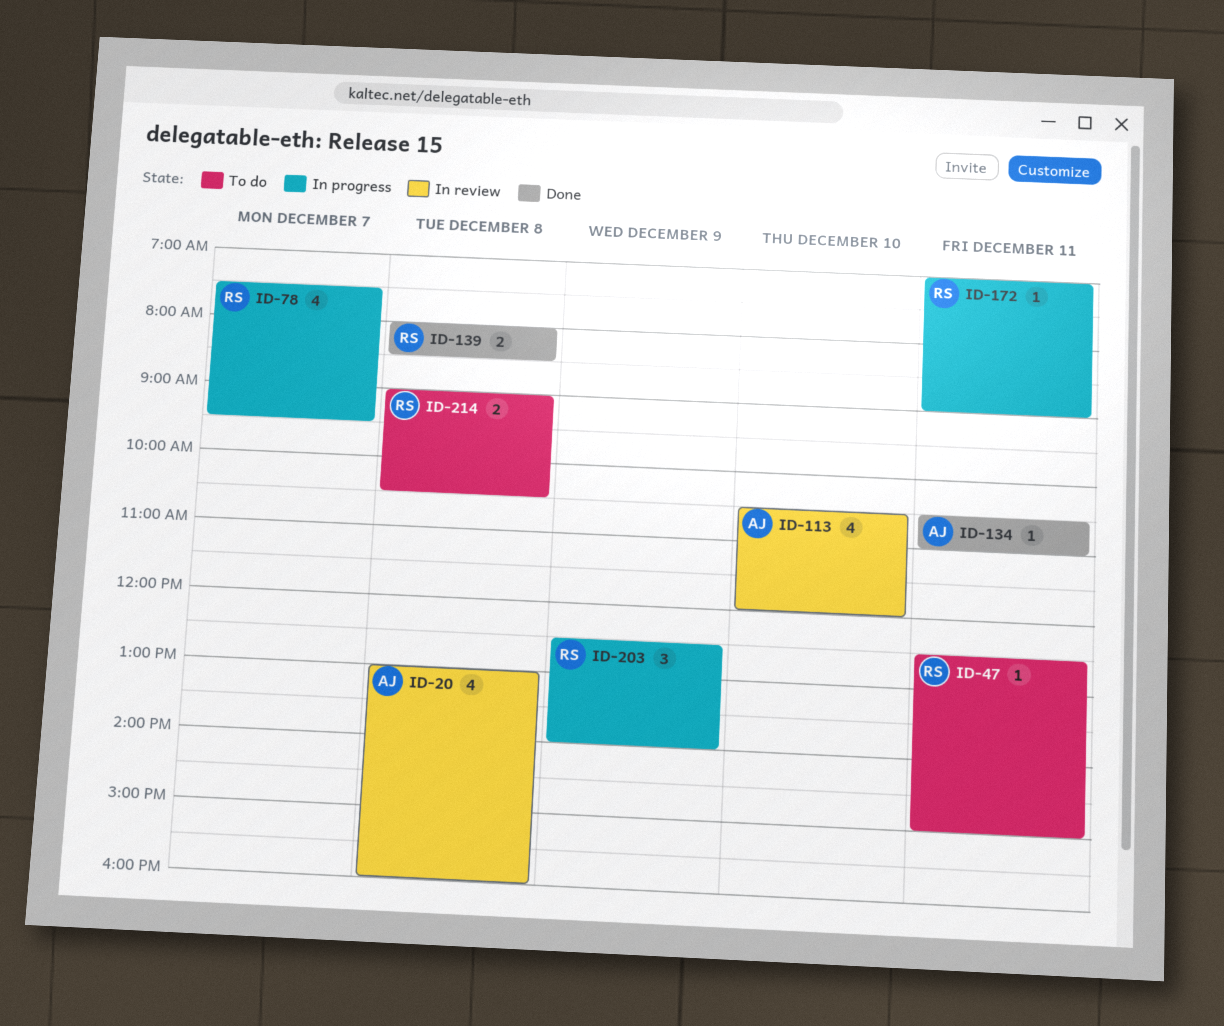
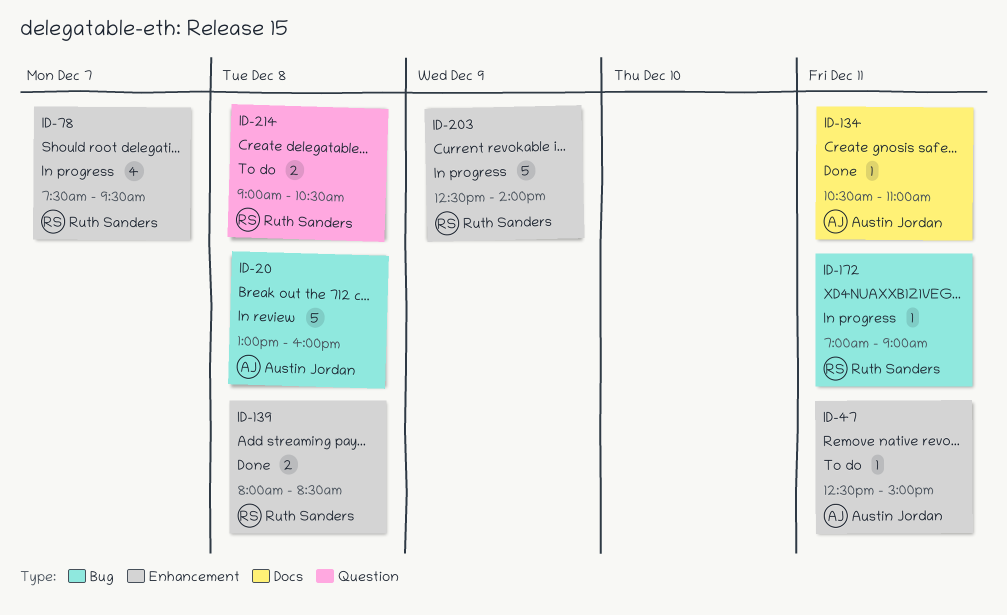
ID-20, estimate: 4 -> 5
ID-47, owner: Ruth Sanders -> Austin Jordan
ID-113: present -> none
ID-203, estimate: 3 -> 5

